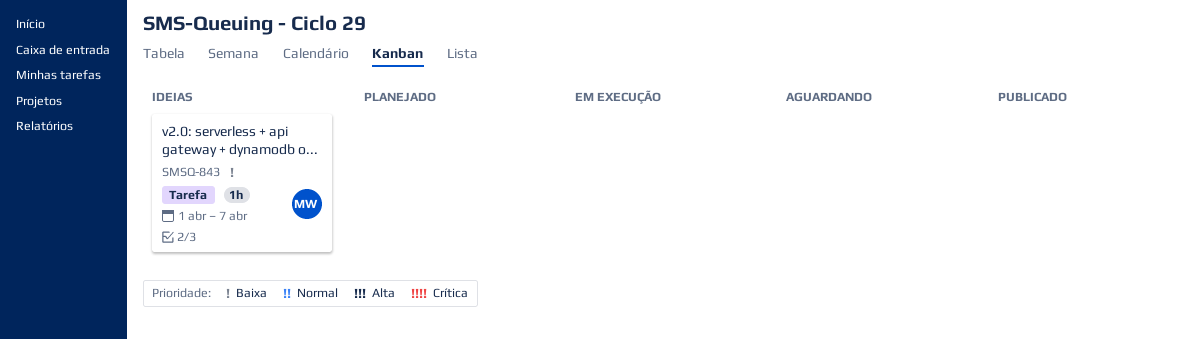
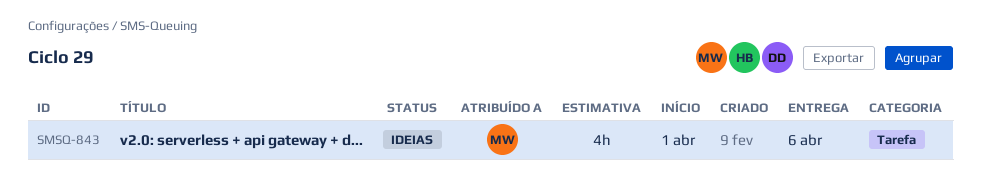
SMSQ-843, estimate: 1h -> 4h
SMSQ-843, due: Apr 7 -> Apr 6

